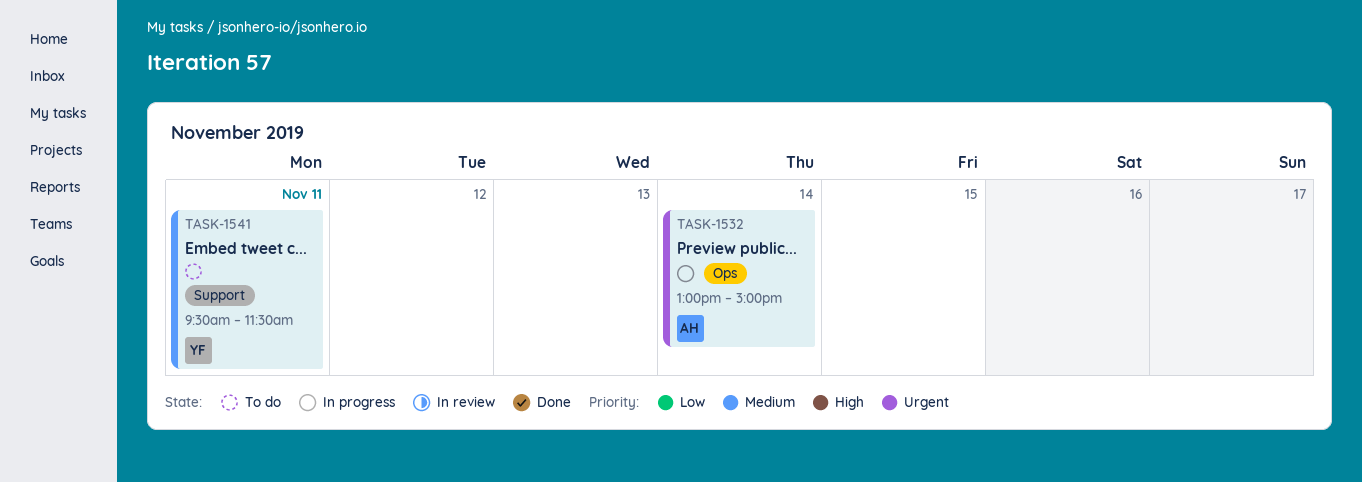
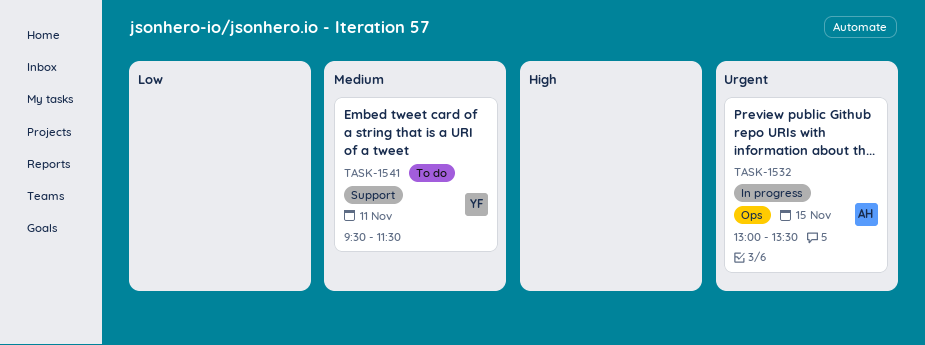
TASK-1532, day: Nov 14 -> Nov 15
TASK-1532, ends: 15:00 -> 13:30

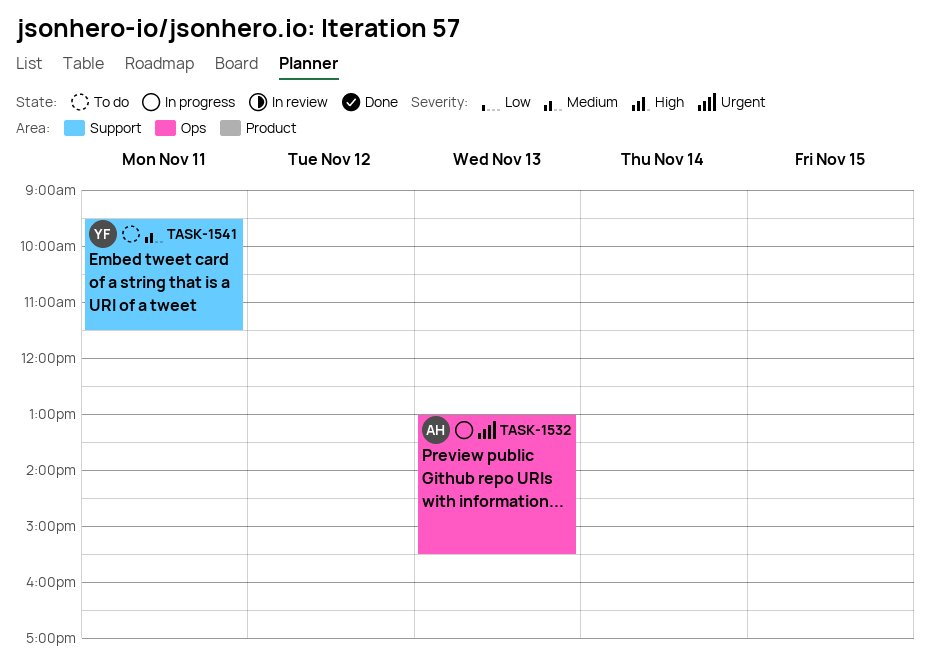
TASK-1532, day: Nov 15 -> Nov 13
TASK-1532, ends: 13:30 -> 15:30

